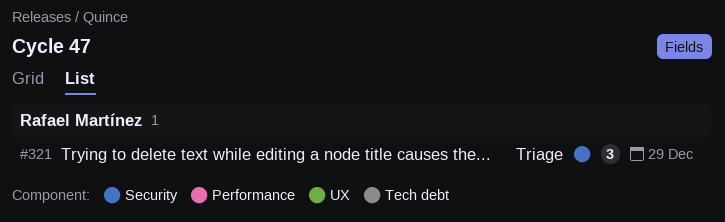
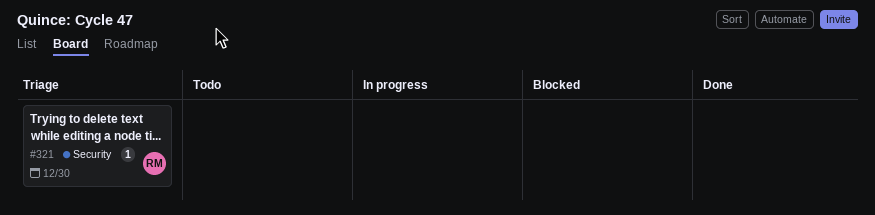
#321, estimate: 3 -> 1
#321, due: Dec 29 -> Dec 30

